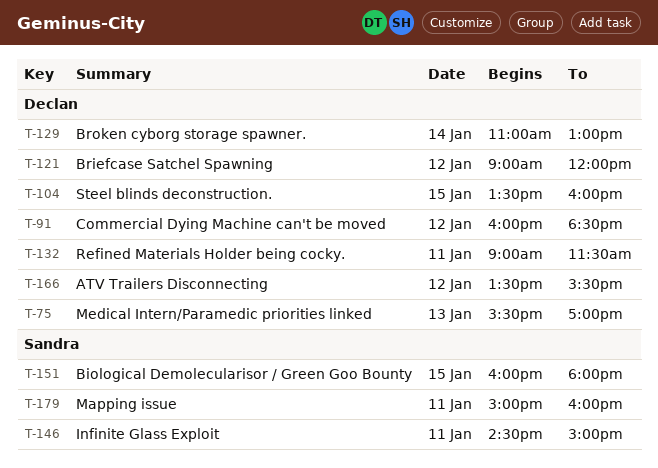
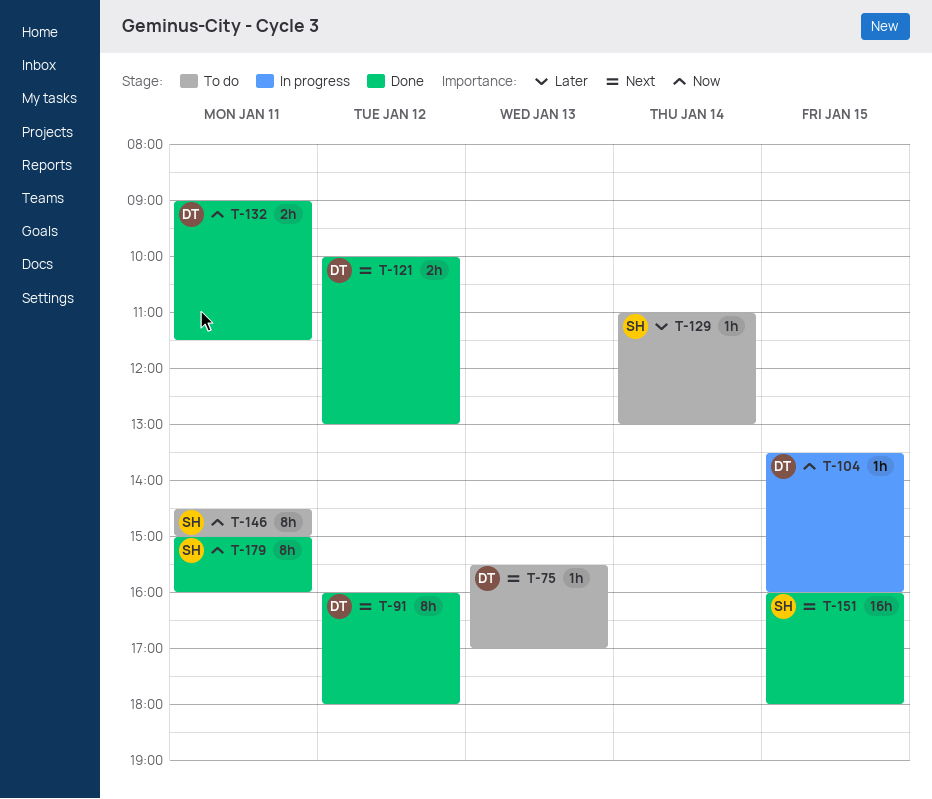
T-91, ends: 18:30 -> 18:00
T-121, begins: 09:00 -> 10:00
T-121, ends: 12:00 -> 13:00
T-129, owner: Declan -> Sandra
T-166: present -> none

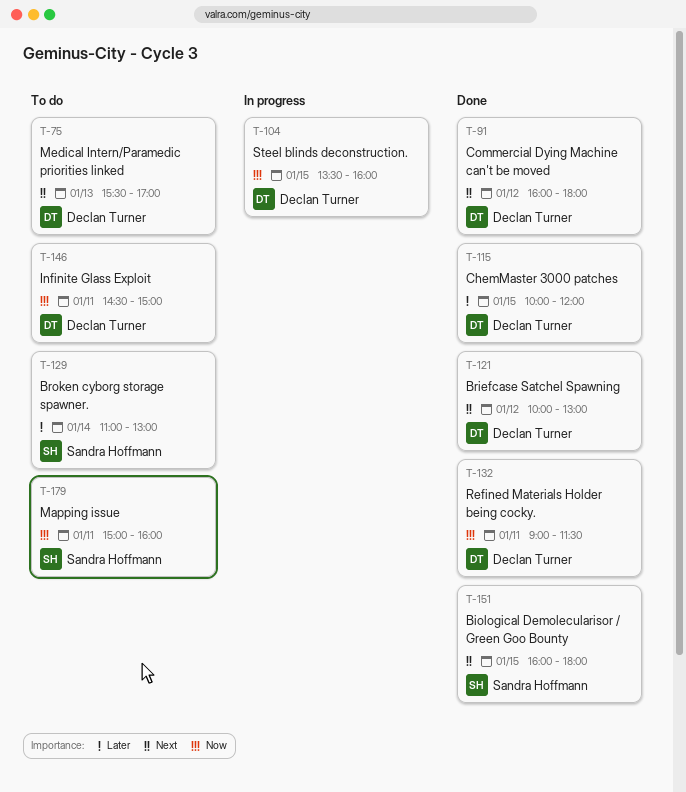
T-115: none -> present
T-146, owner: Sandra Hoffmann -> Declan Turner
T-179, status: Done -> To do

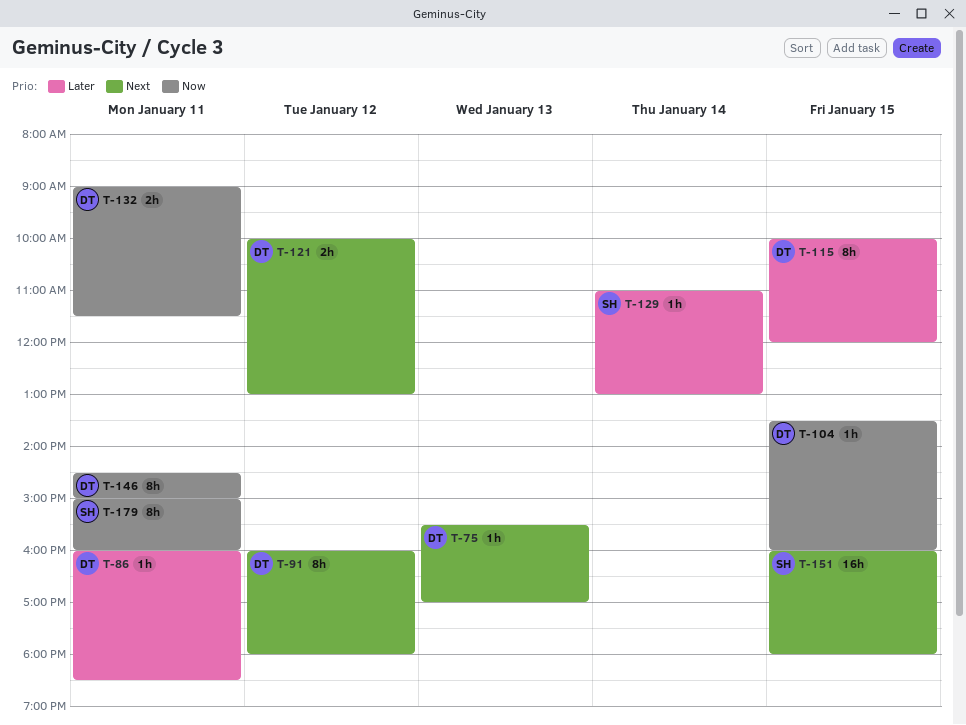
T-86: none -> present

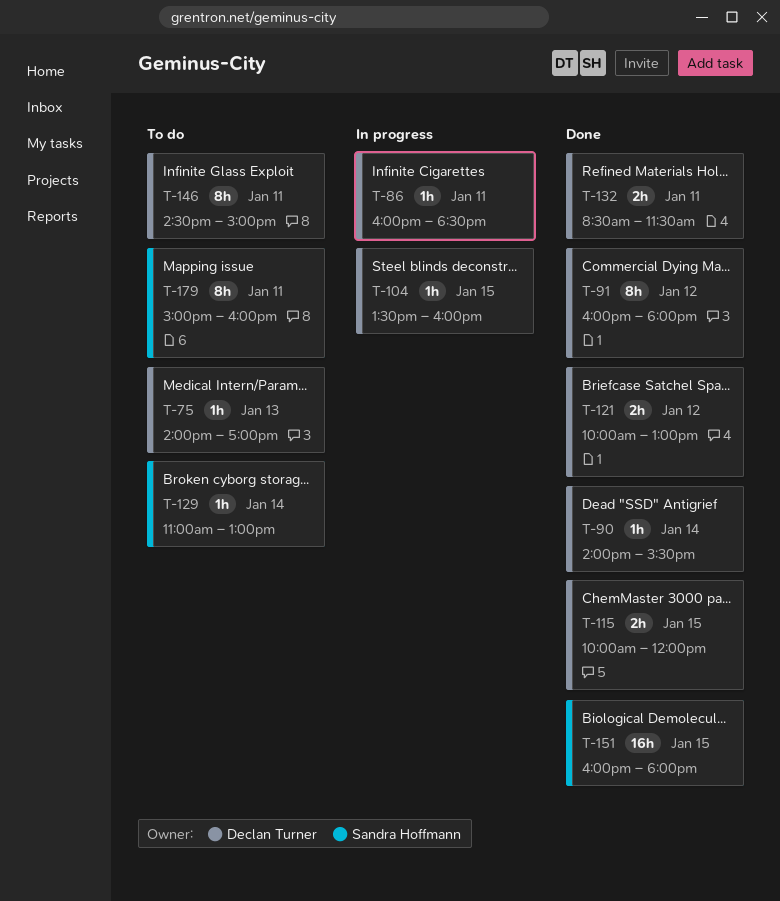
T-75, begins: 15:30 -> 14:00
T-90: none -> present
T-115, estimate: 8h -> 2h
T-132, begins: 09:00 -> 08:30

